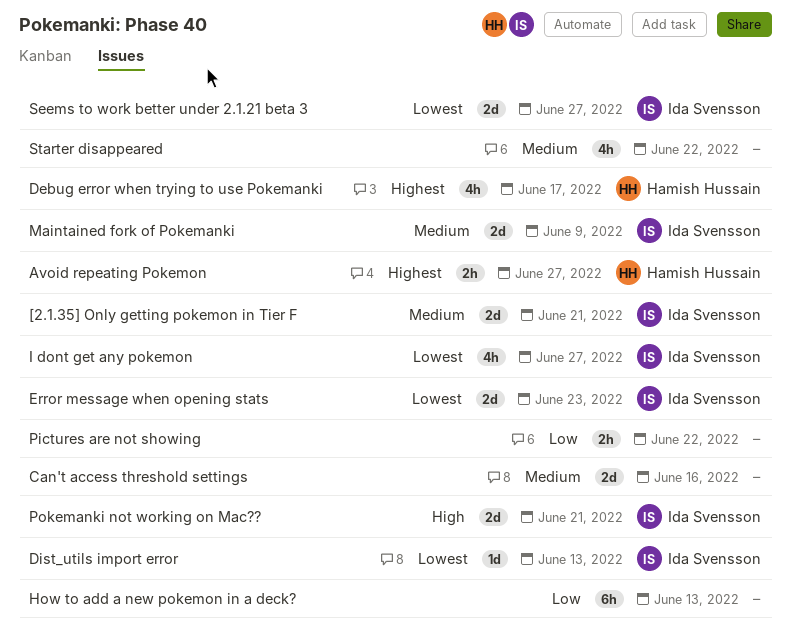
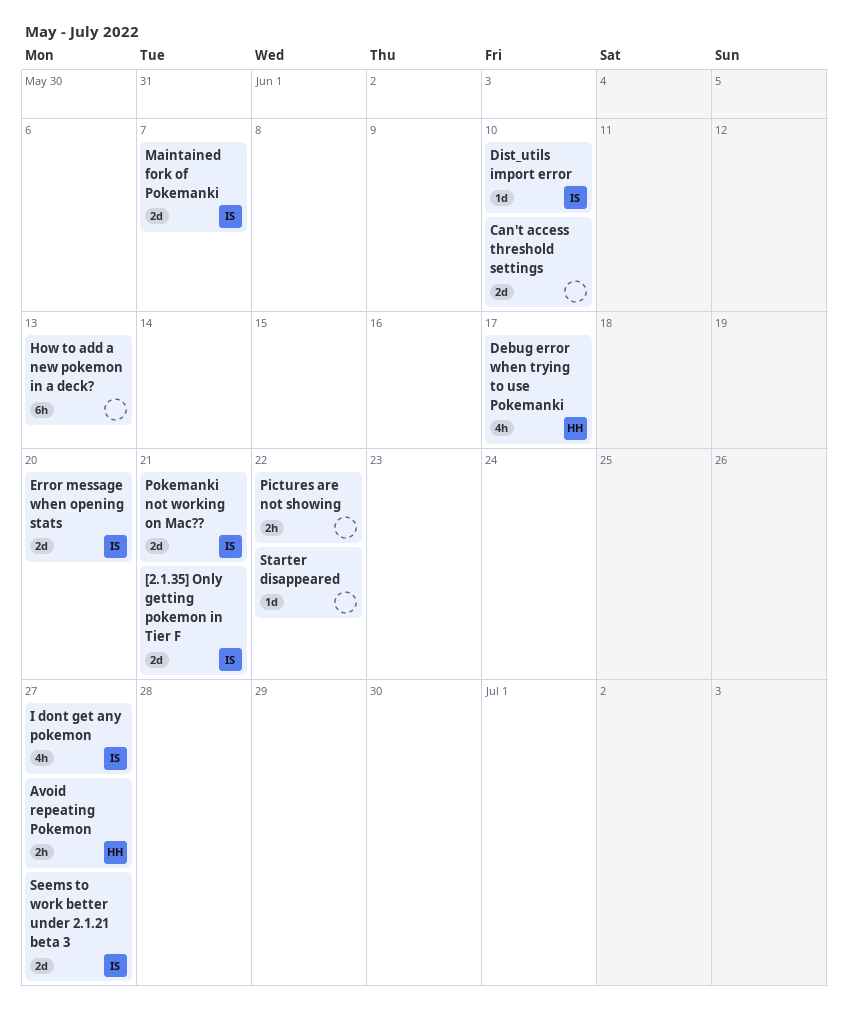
Can't access threshold settings, due: Jun 16 -> Jun 10
Dist_utils import error, due: Jun 13 -> Jun 10
Error message when opening stats, due: Jun 23 -> Jun 20
Maintained fork of Pokemanki, due: Jun 9 -> Jun 7
Starter disappeared, estimate: 4h -> 1d

